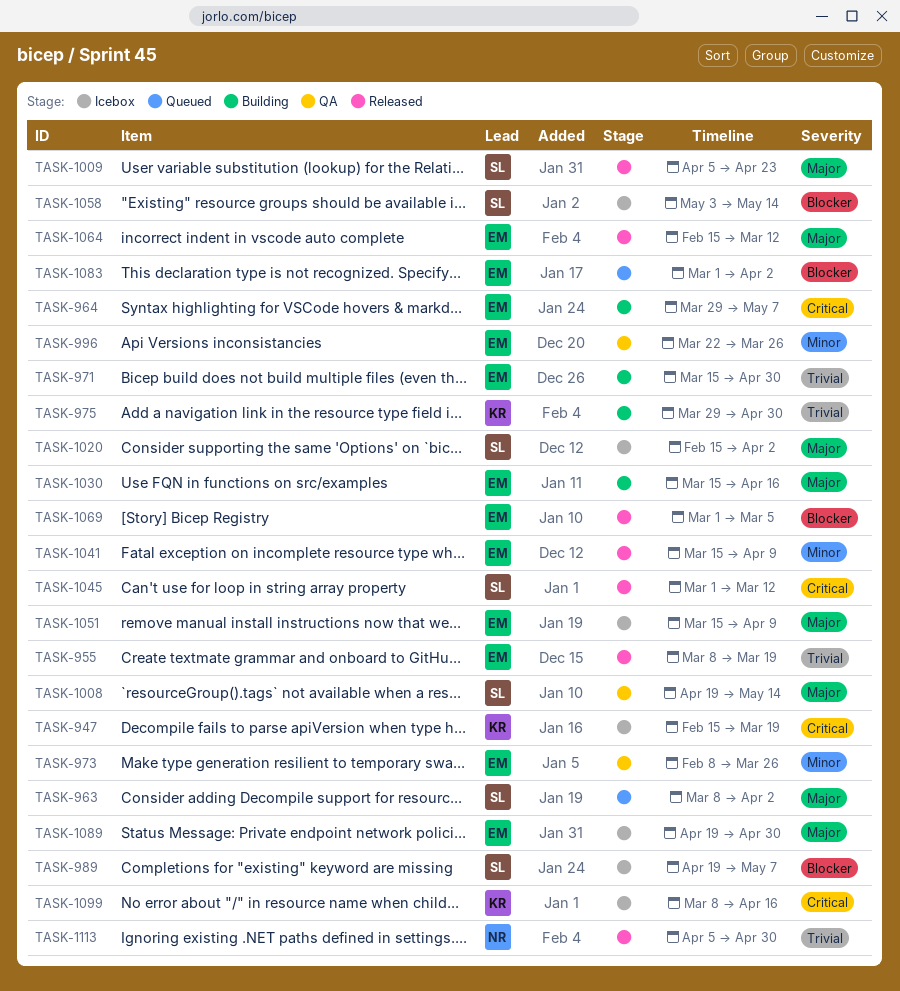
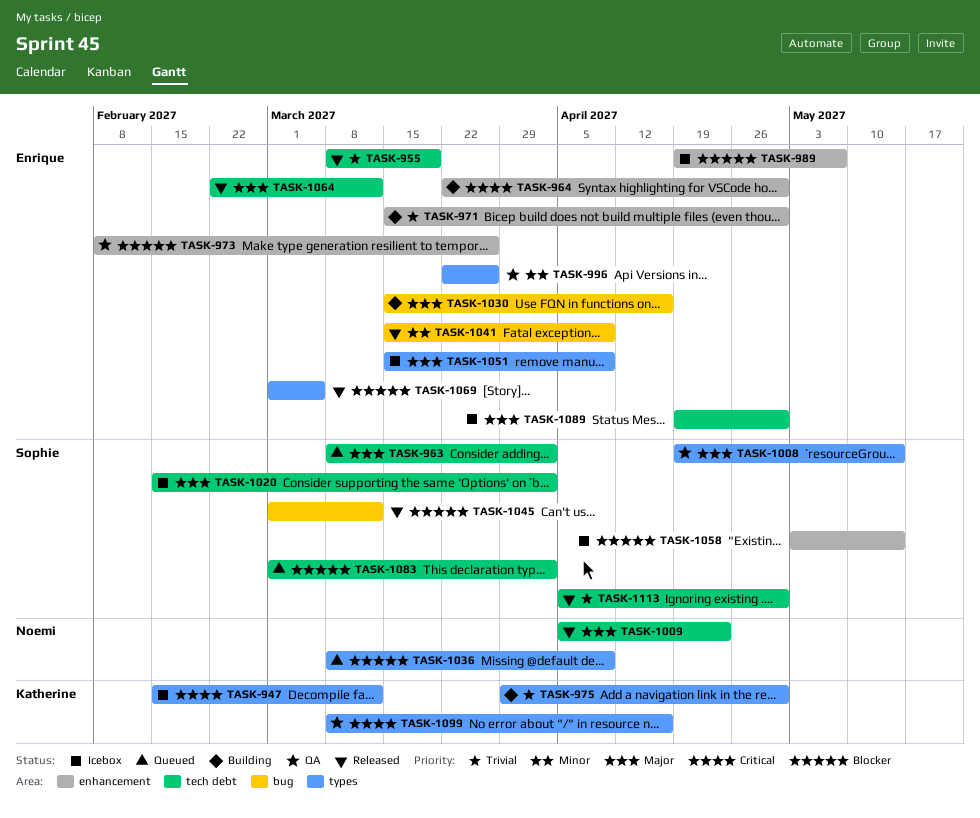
TASK-947, due: Mar 19 -> Mar 12
TASK-964, start: Mar 29 -> Mar 22
TASK-964, due: May 7 -> Apr 30
TASK-973, priority: Minor -> Blocker
TASK-989, owner: Sophie -> Enrique
TASK-1009, owner: Sophie -> Noemi
TASK-1036: none -> present
TASK-1045, priority: Critical -> Blocker
TASK-1064, start: Feb 15 -> Feb 22
TASK-1083, owner: Enrique -> Sophie
TASK-1099, status: Icebox -> QA
TASK-1113, owner: Noemi -> Sophie

